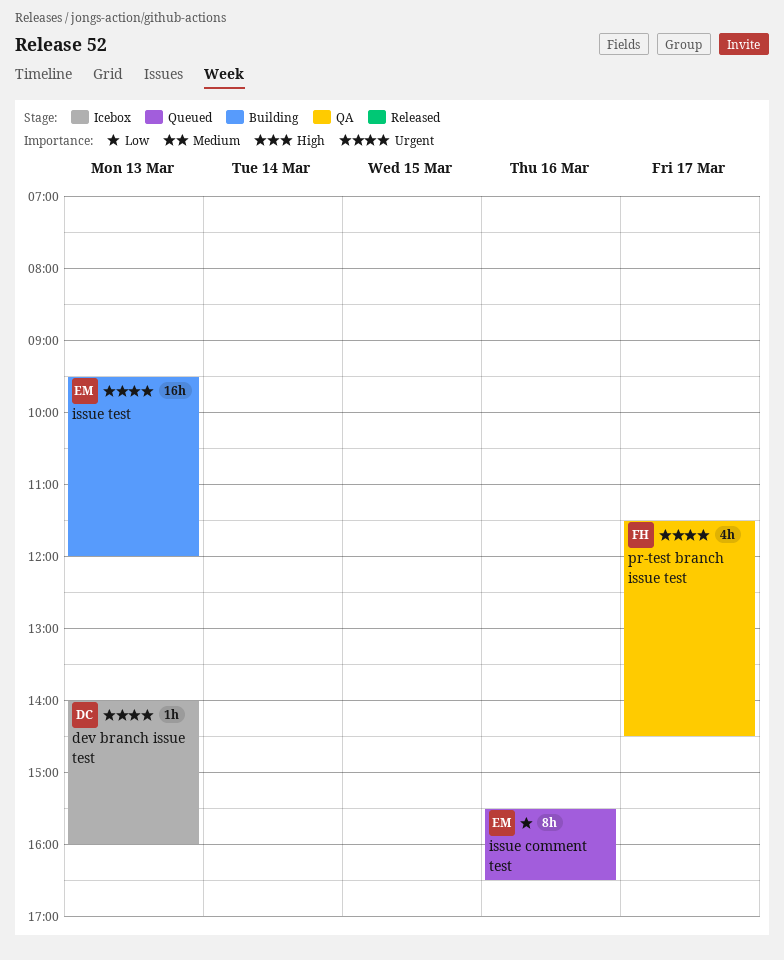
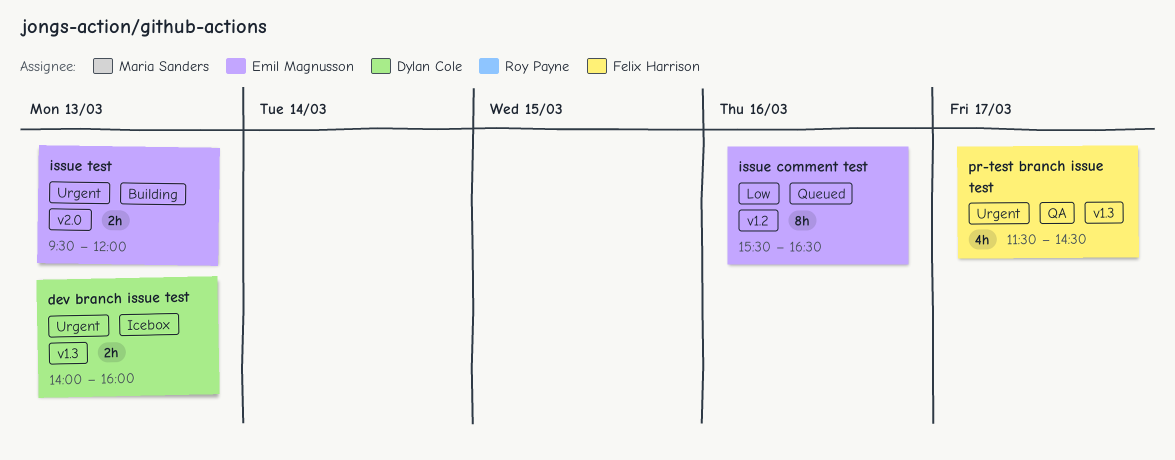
dev branch issue test, estimate: 1h -> 2h
issue test, estimate: 16h -> 2h

